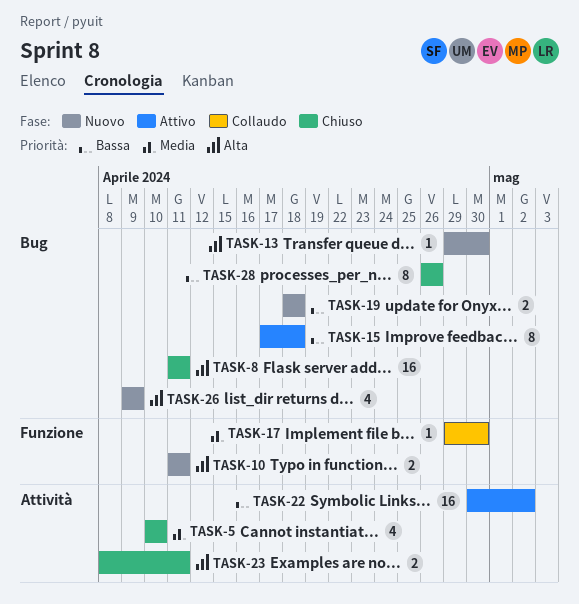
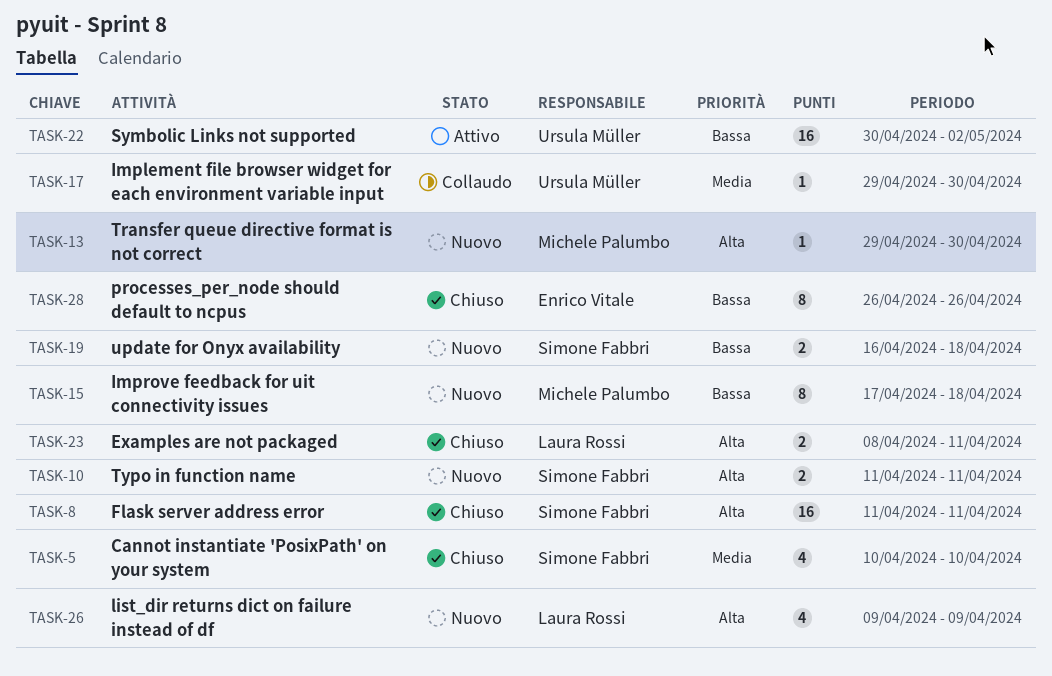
TASK-15, status: Attivo -> Nuovo
TASK-19, start: Apr 18 -> Apr 16

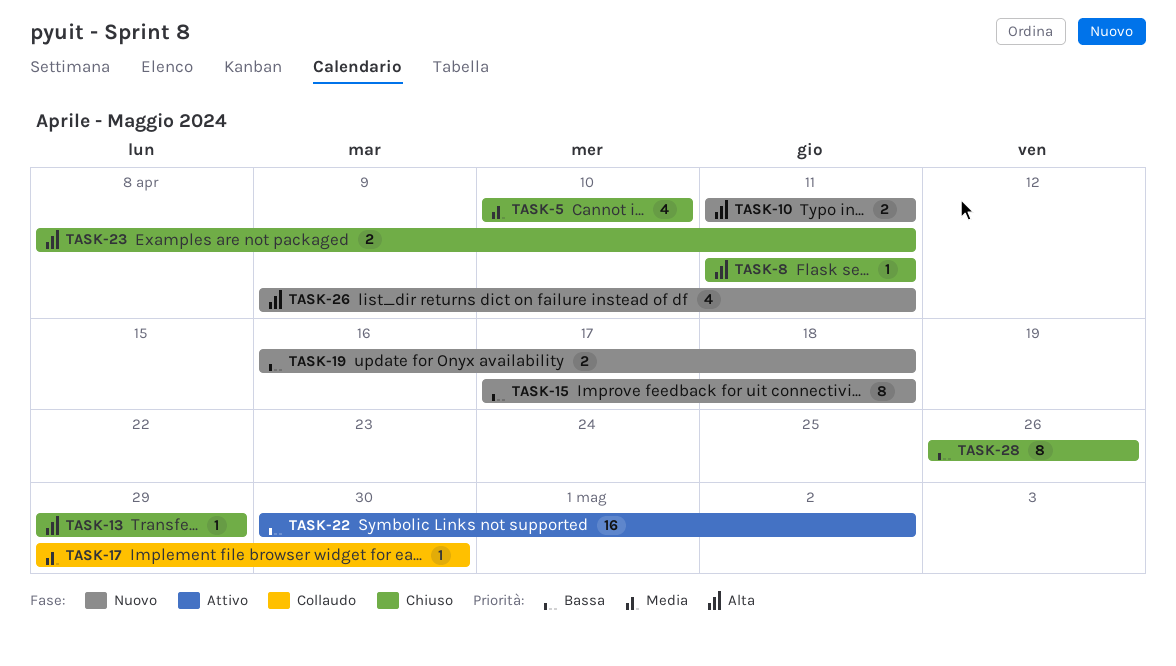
TASK-8, estimate: 16 -> 1
TASK-13, status: Nuovo -> Chiuso
TASK-13, due: Apr 30 -> Apr 29
TASK-26, due: Apr 9 -> Apr 11

